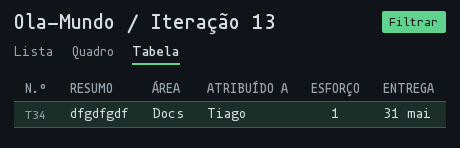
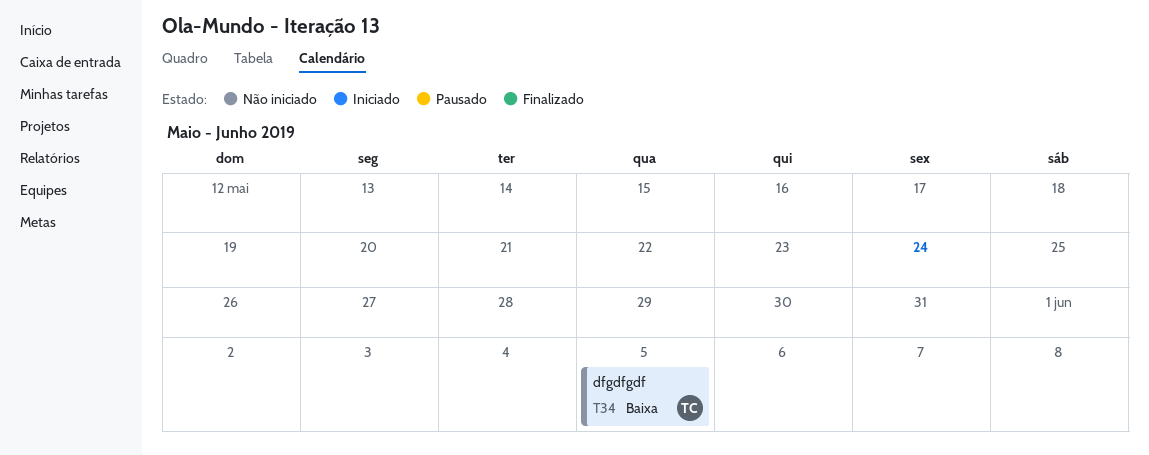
T34, due: May 31 -> Jun 5

